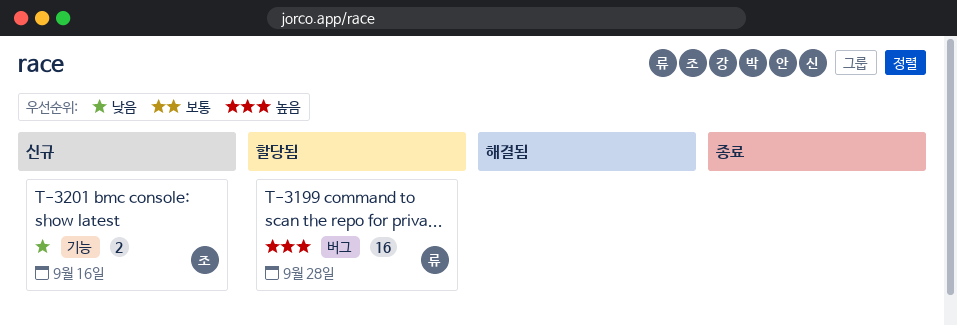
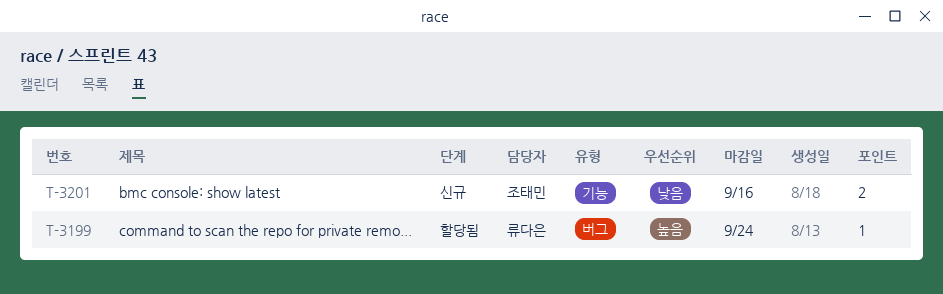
T-3199, estimate: 16 -> 1
T-3199, due: Sep 28 -> Sep 24

